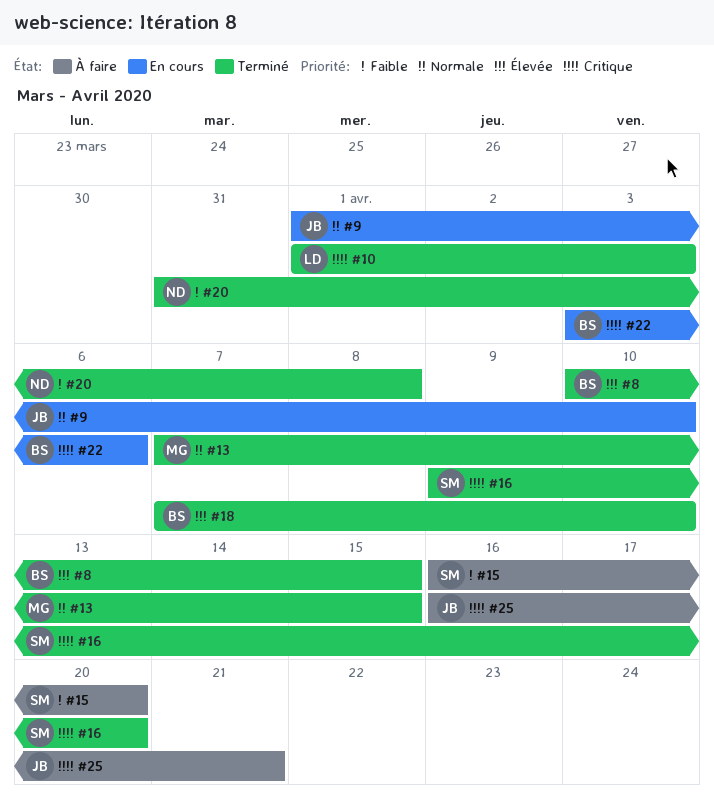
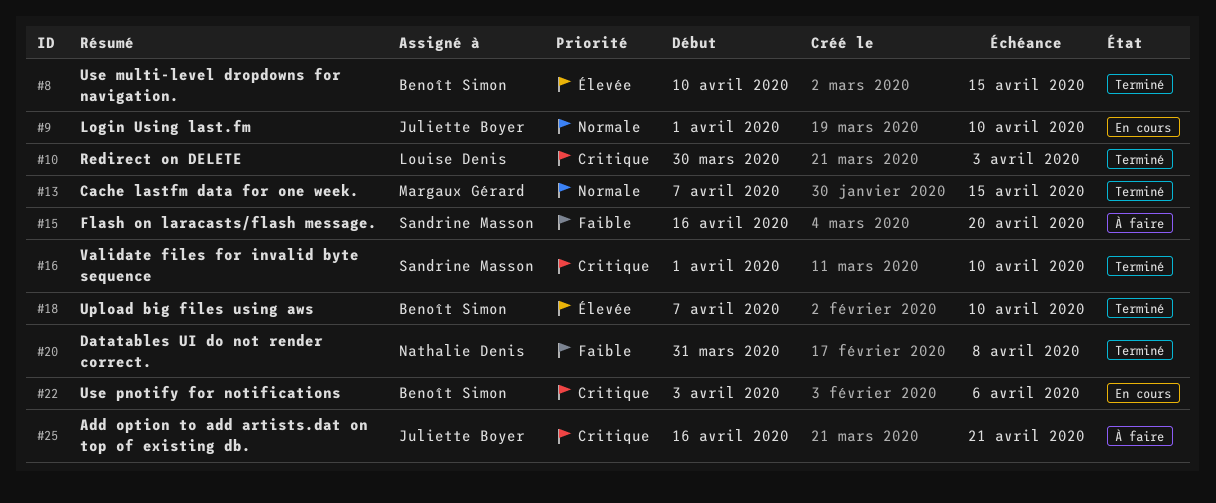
#10, start: Apr 1 -> Mar 30
#16, start: Apr 9 -> Apr 1
#16, due: Apr 20 -> Apr 10

